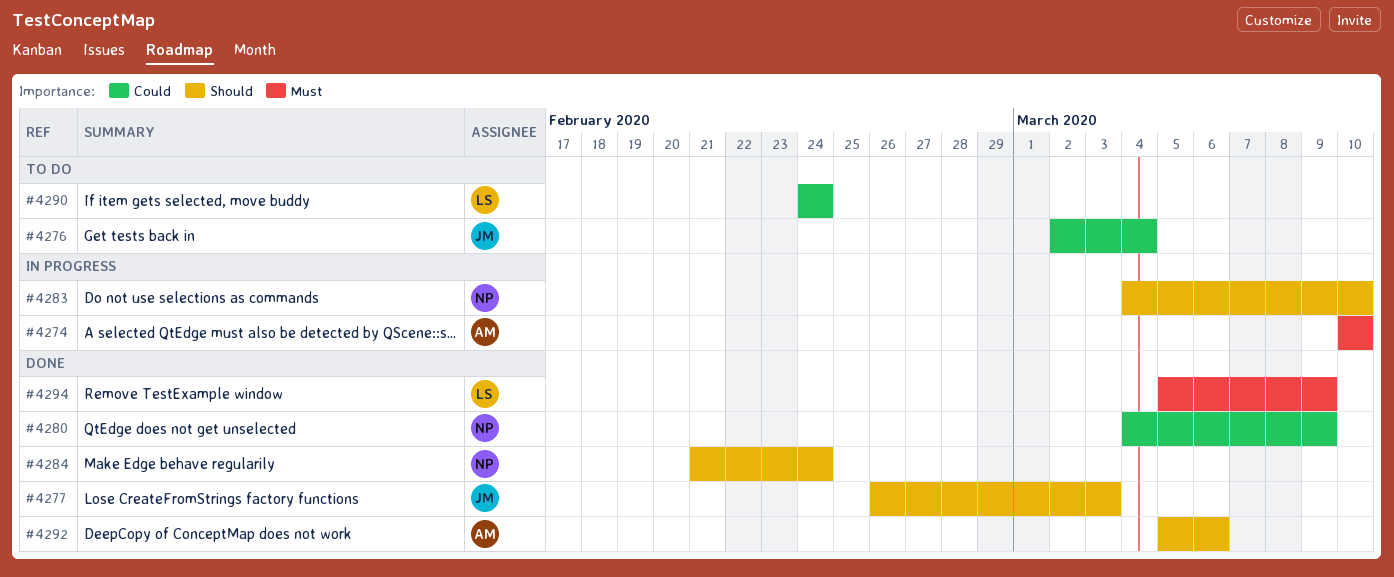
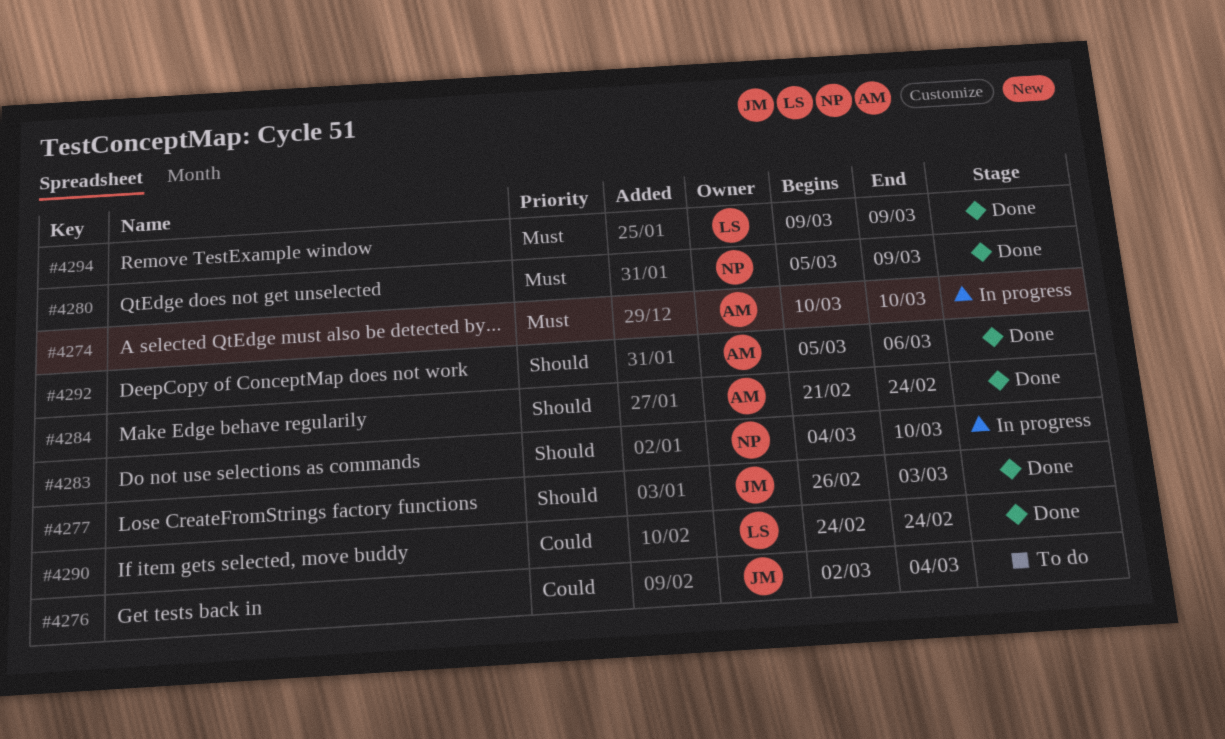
#4280, priority: Could -> Must
#4280, start: Mar 4 -> Mar 5
#4284, owner: NP -> AM
#4290, status: To do -> Done
#4294, start: Mar 5 -> Mar 9

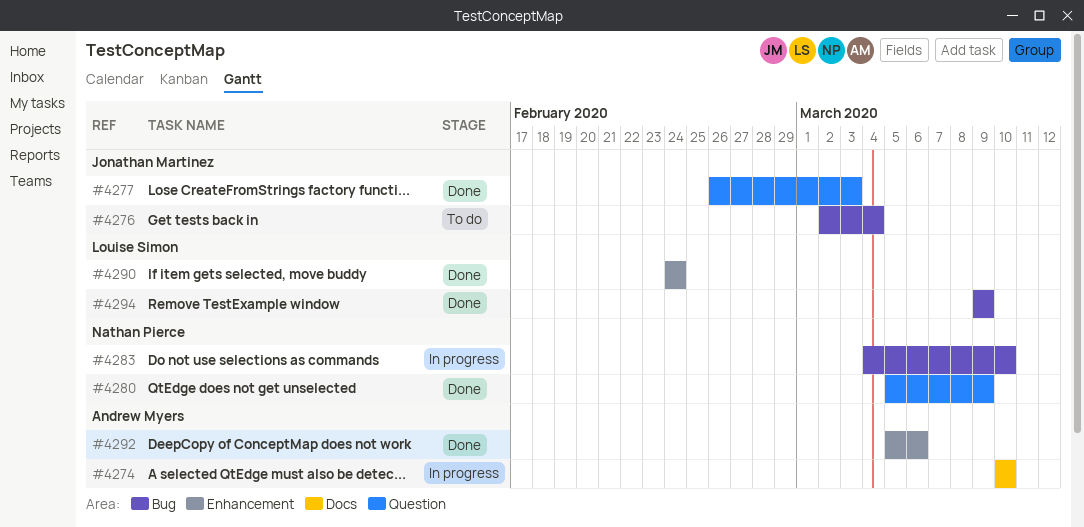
#4284: present -> none

